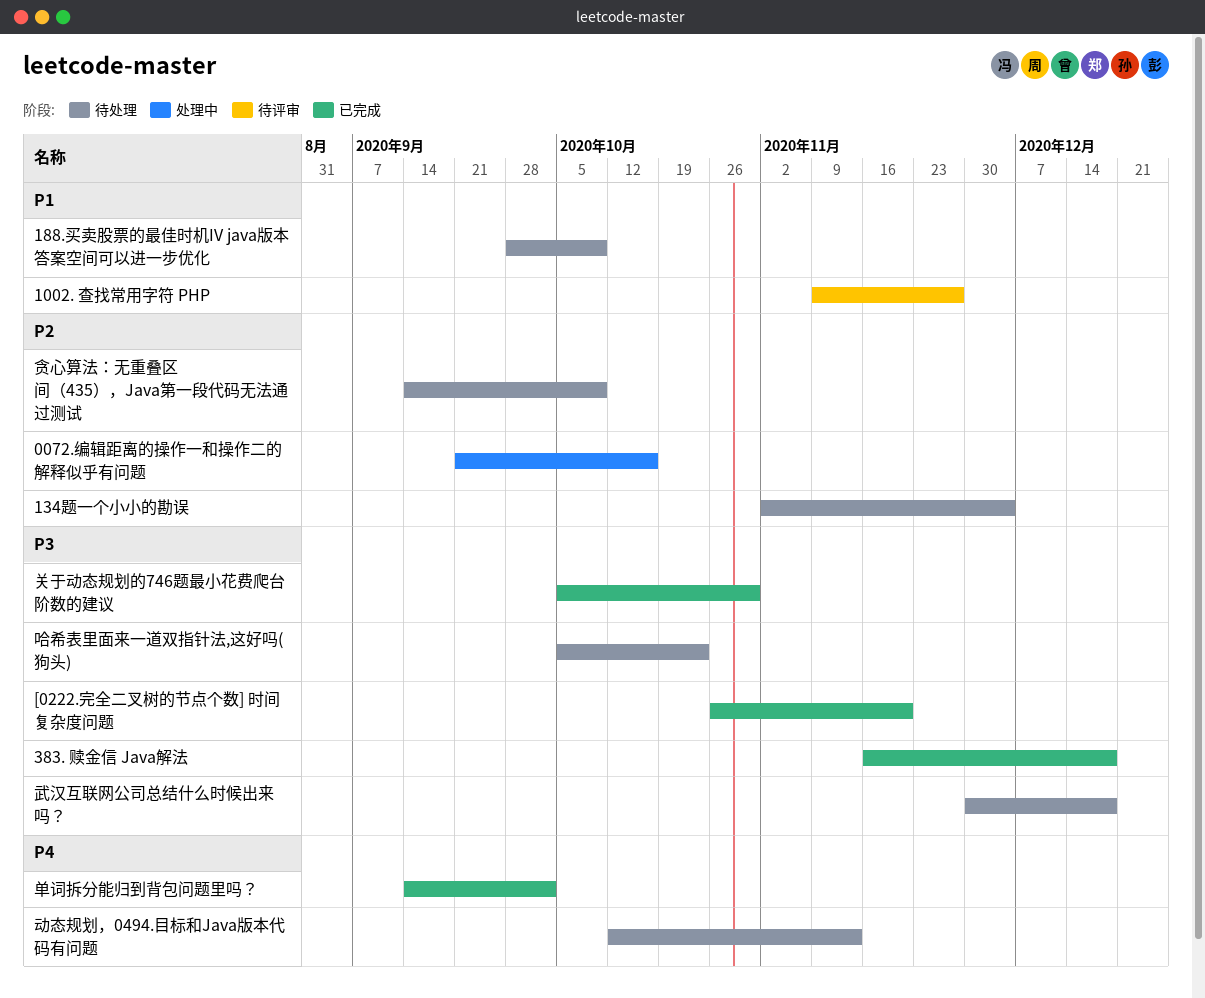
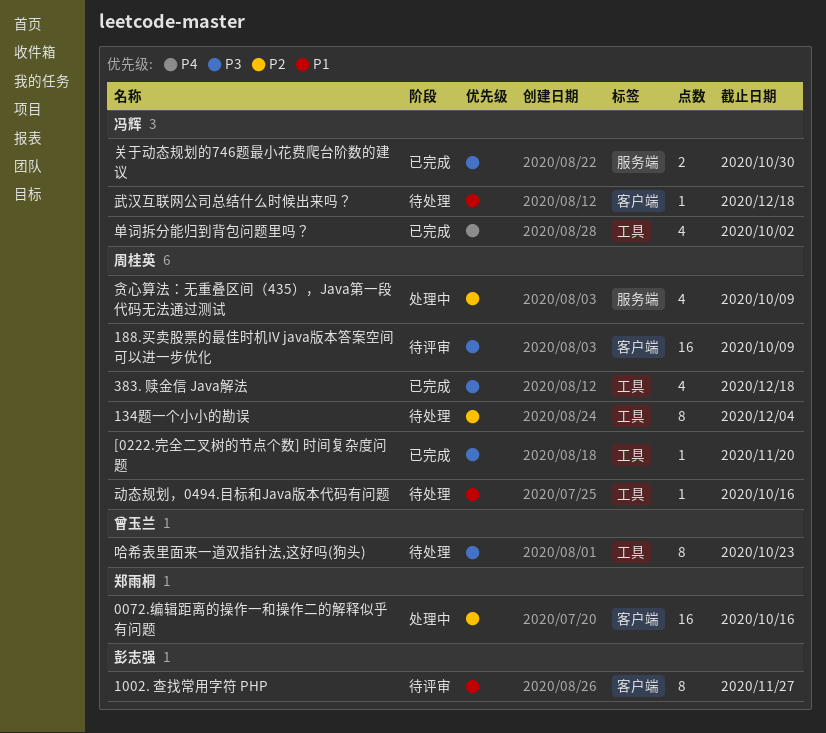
188.买卖股票的最佳时机IV java版本答案空间可以进一步优化, status: 待处理 -> 待评审
188.买卖股票的最佳时机IV java版本答案空间可以进一步优化, priority: P1 -> P3
动态规划，0494.目标和Java版本代码有问题, priority: P4 -> P1
动态规划，0494.目标和Java版本代码有问题, due: Nov 13 -> Oct 16
武汉互联网公司总结什么时候出来吗？, priority: P3 -> P1
贪心算法：无重叠区间（435），Java第一段代码无法通过测试, status: 待处理 -> 处理中

